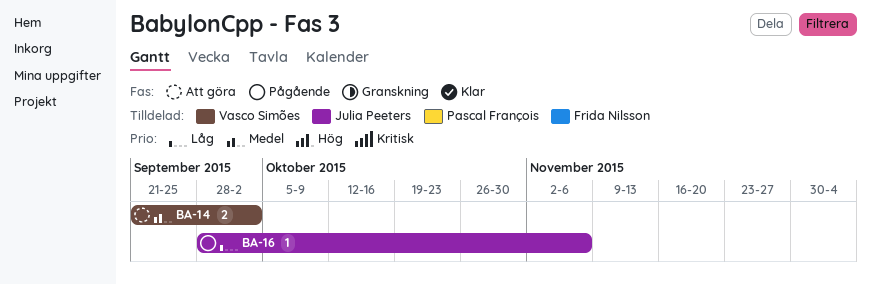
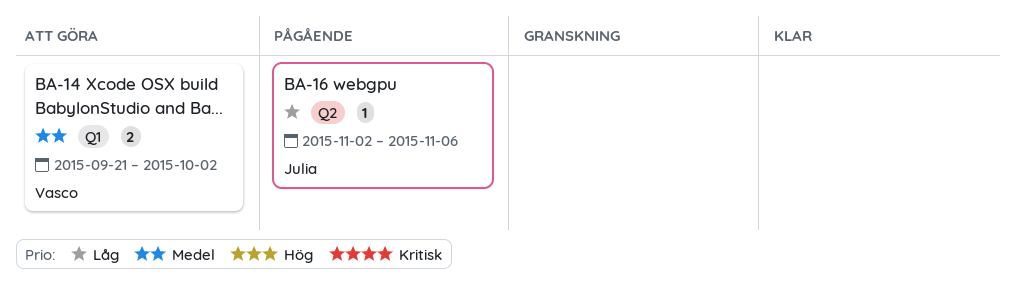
BA-16, start: Sep 28 -> Nov 2

